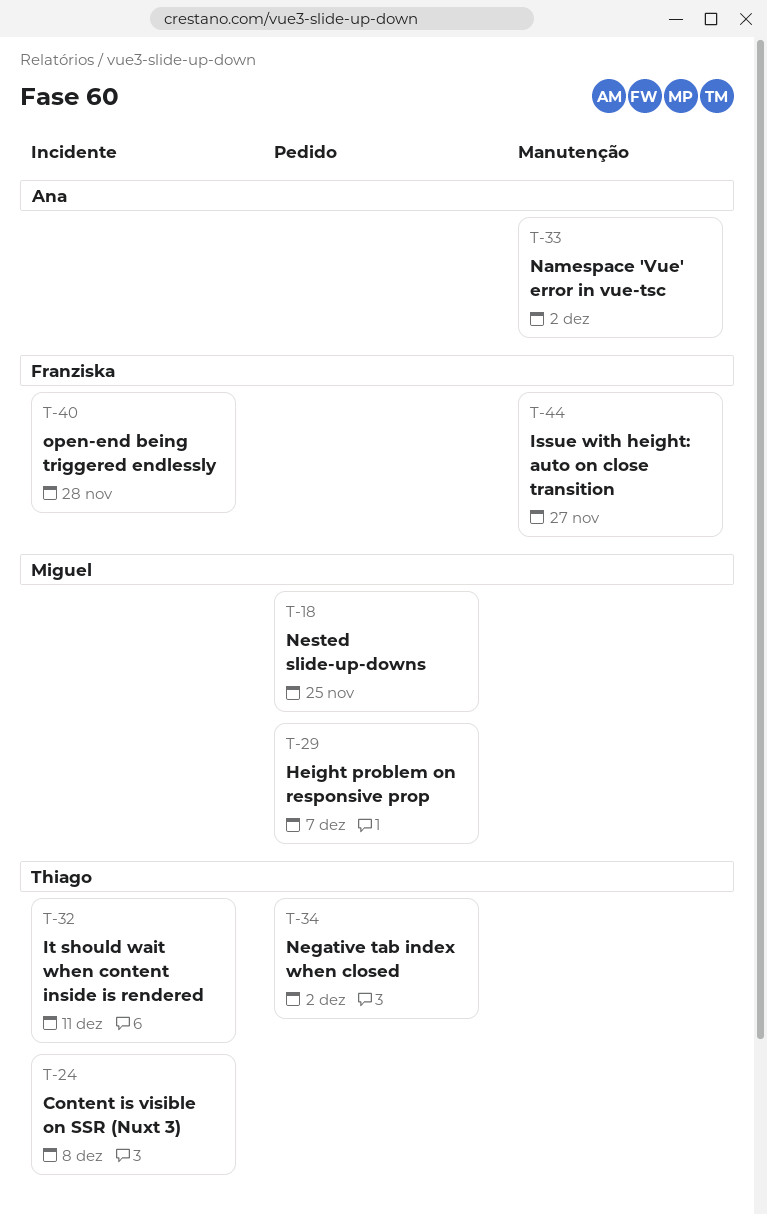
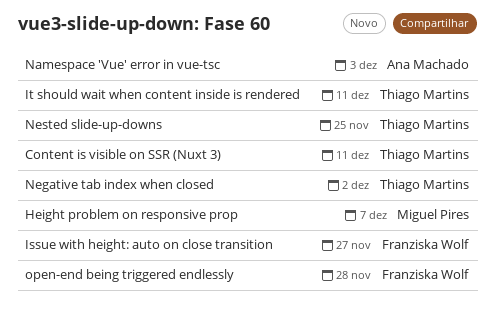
Content is visible on SSR (Nuxt 3), due: Dec 8 -> Dec 11
Namespace 'Vue' error in vue-tsc, due: Dec 2 -> Dec 3
Nested slide-up-downs, owner: Miguel Pires -> Thiago Martins

